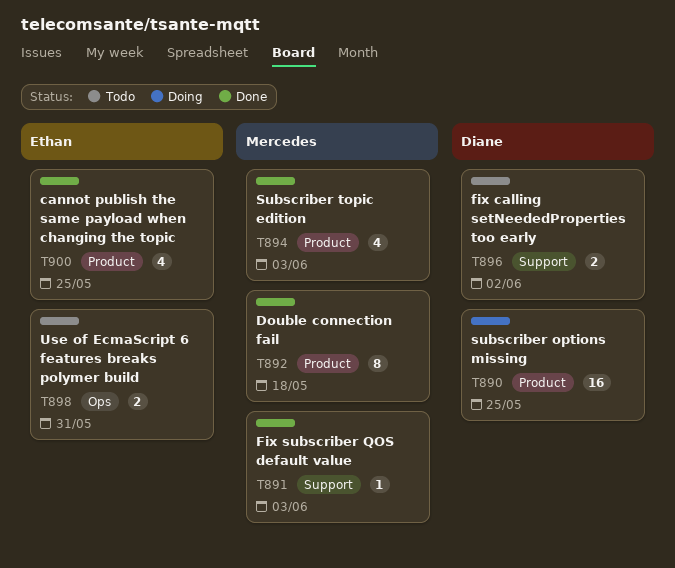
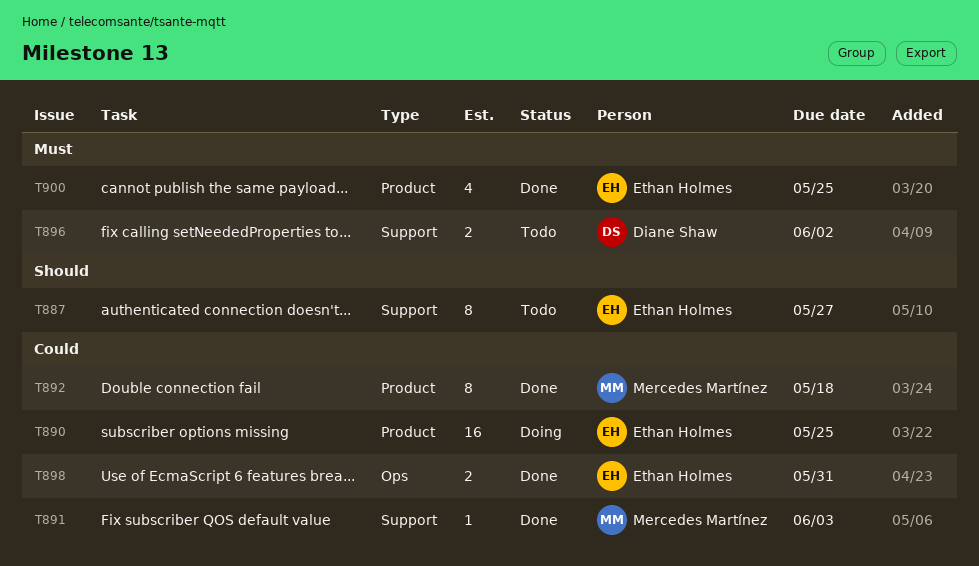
T887: none -> present
T890, owner: Diane Shaw -> Ethan Holmes
T894: present -> none
T898, status: Todo -> Done

